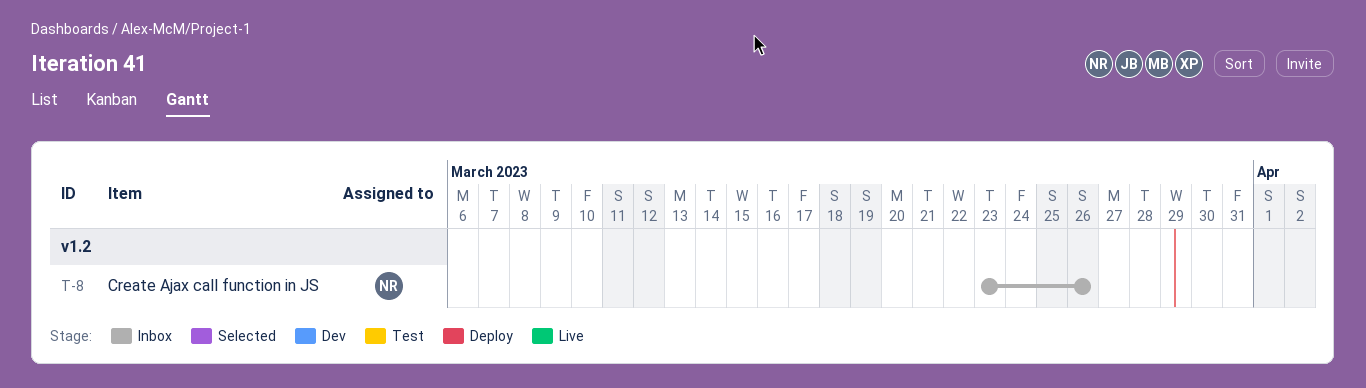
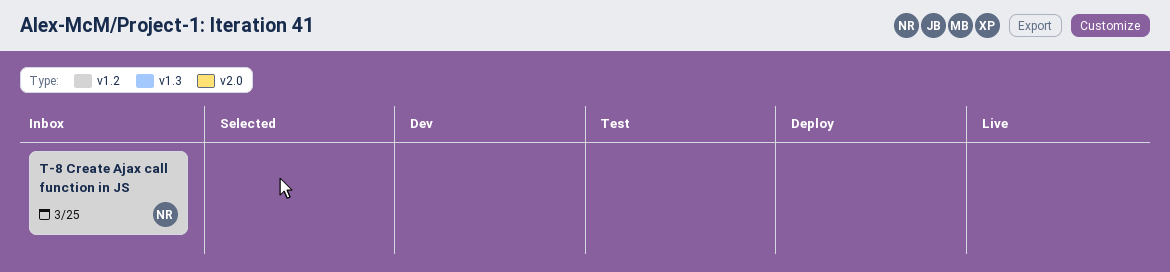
T-8, due: Mar 26 -> Mar 25

